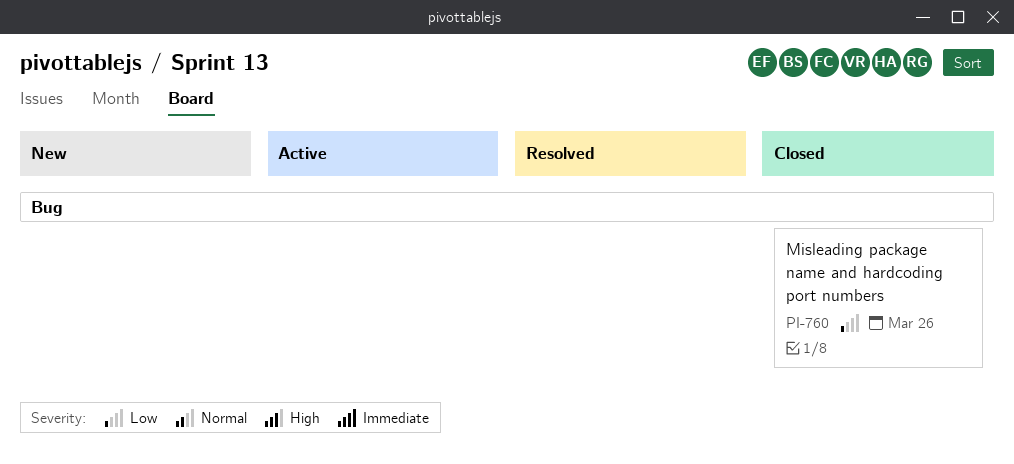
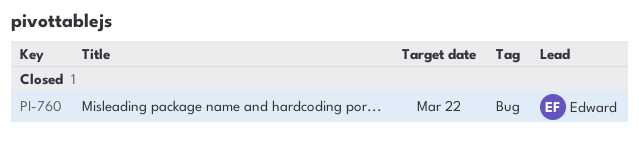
PI-760, due: Mar 26 -> Mar 22

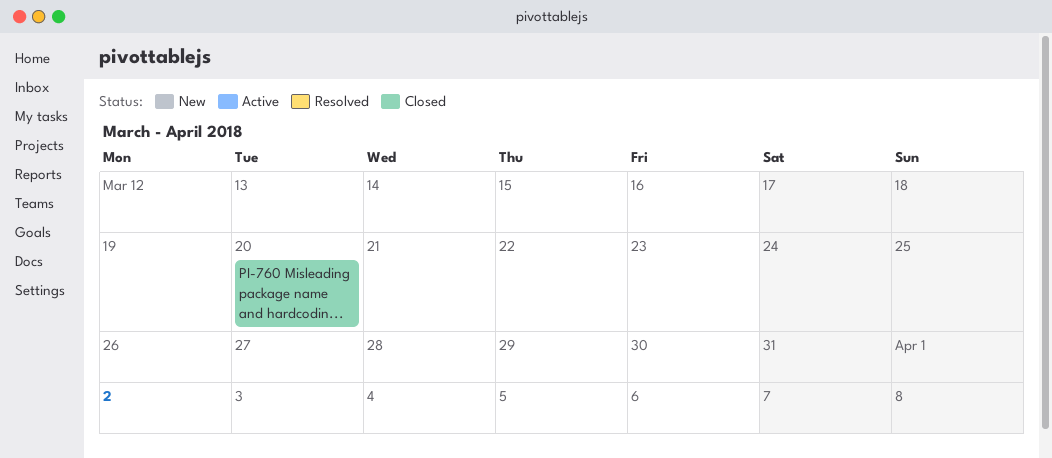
PI-760, due: Mar 22 -> Mar 20

